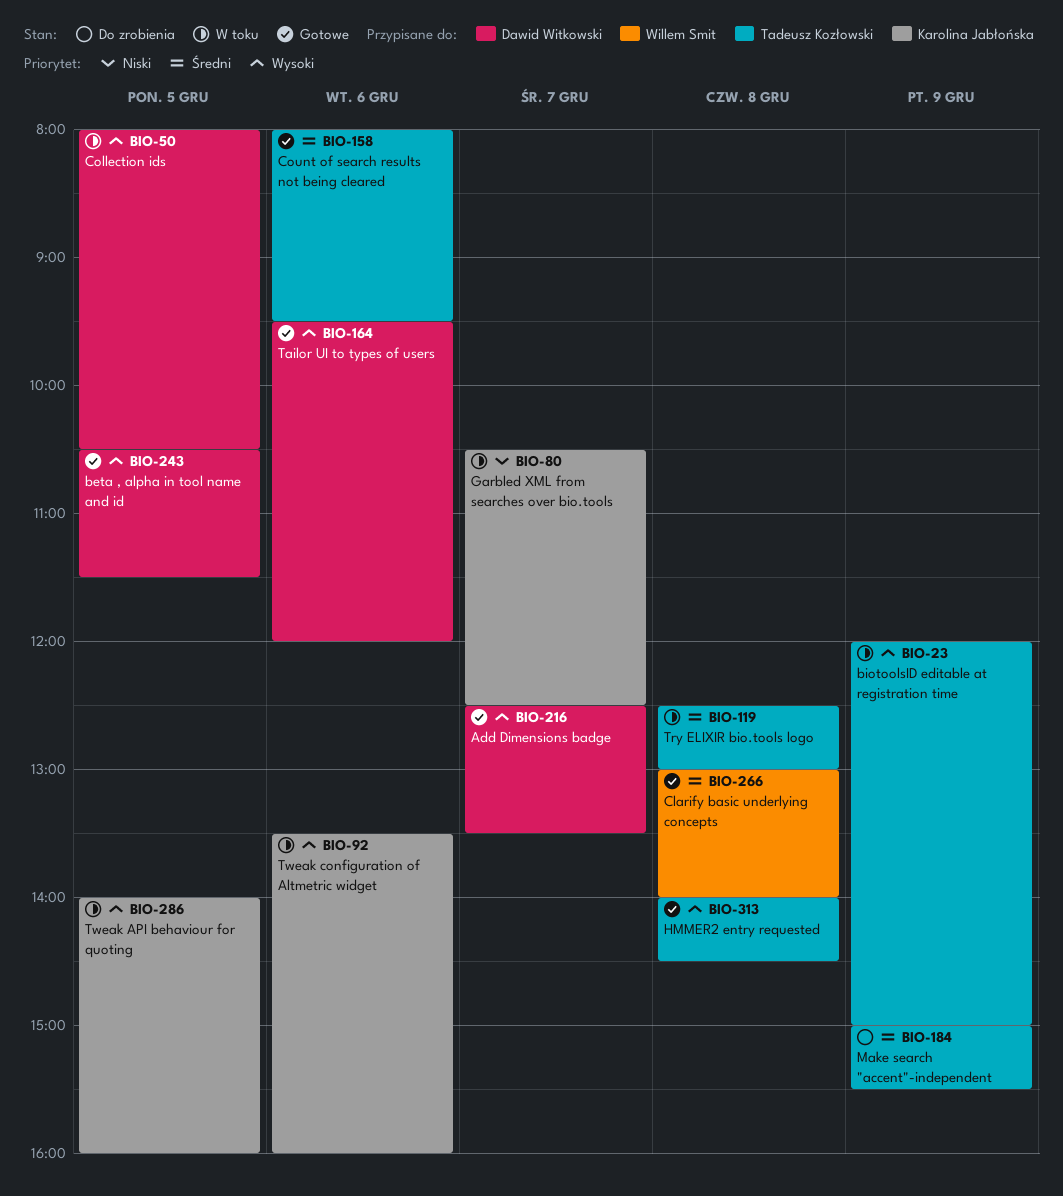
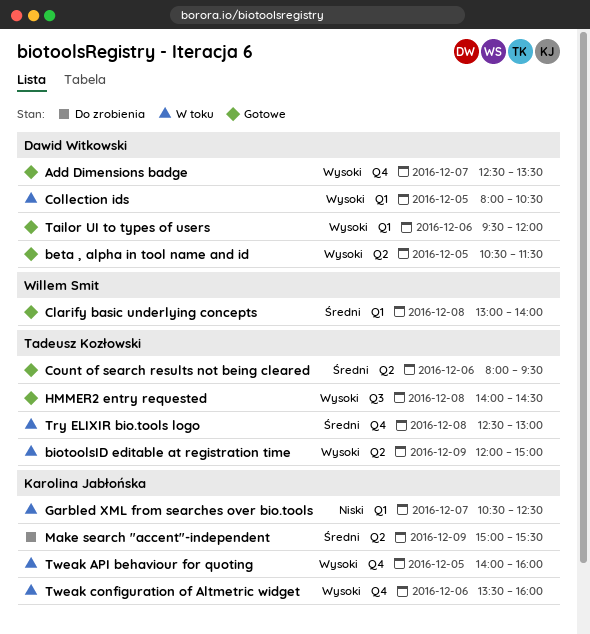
Make search "accent"-independent, owner: Tadeusz Kozłowski -> Karolina Jabłońska

